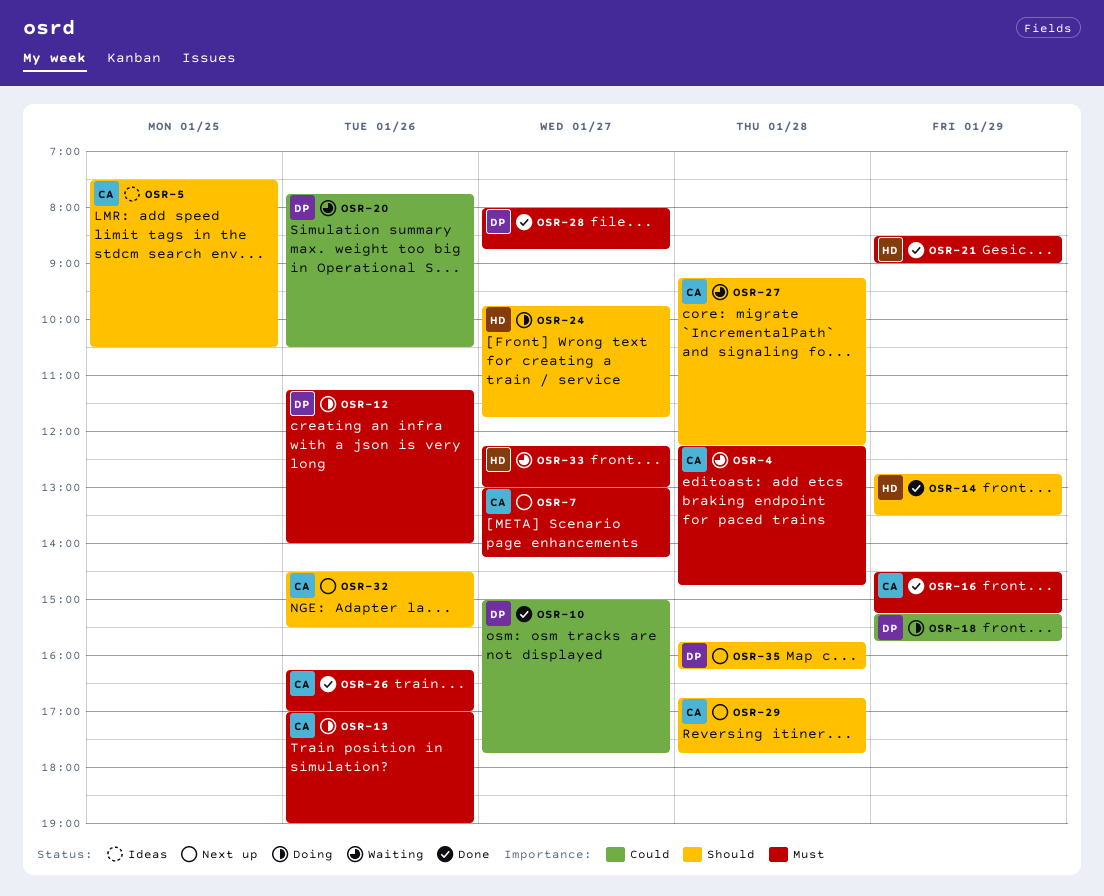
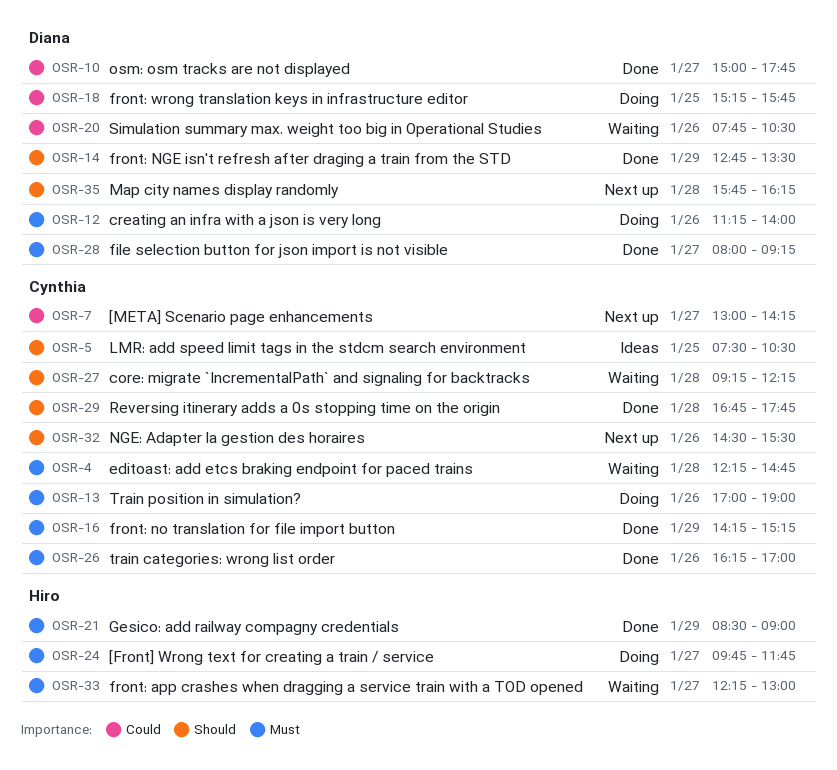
OSR-7, priority: Must -> Could
OSR-14, owner: Hiro -> Diana
OSR-16, begins: 14:30 -> 14:15
OSR-18, day: Jan 29 -> Jan 25
OSR-24, priority: Should -> Must
OSR-28, ends: 08:45 -> 09:15
OSR-29, status: Next up -> Done

